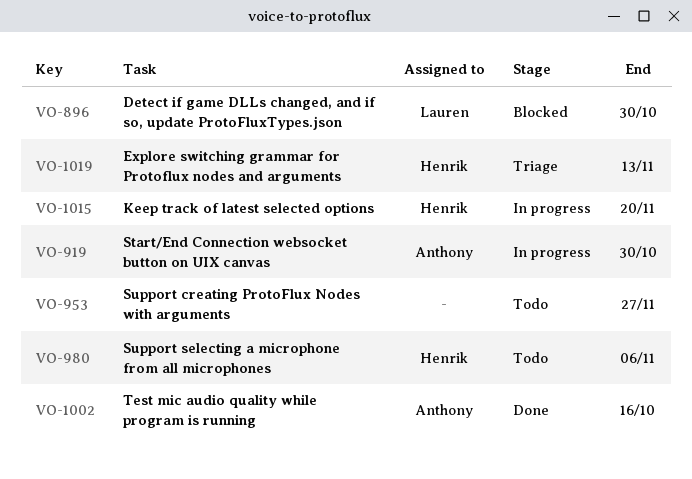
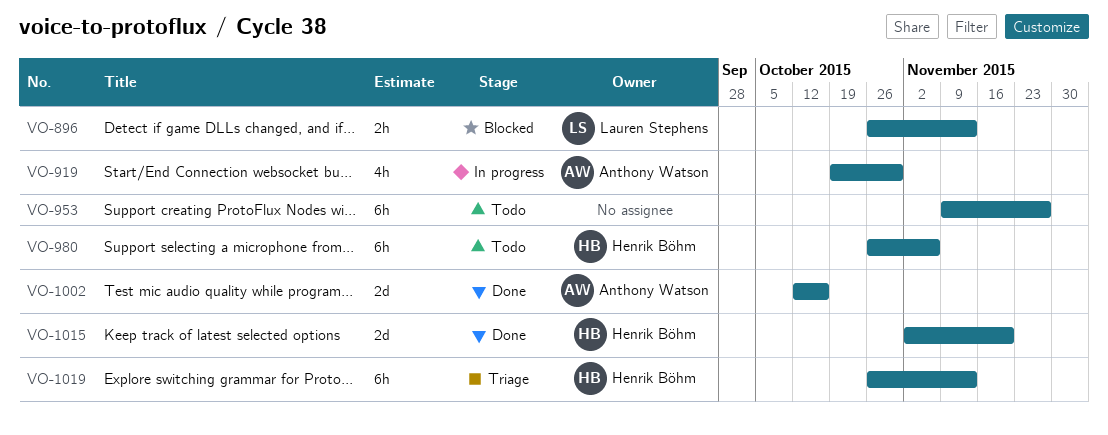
VO-896, due: Oct 30 -> Nov 13
VO-1015, status: In progress -> Done

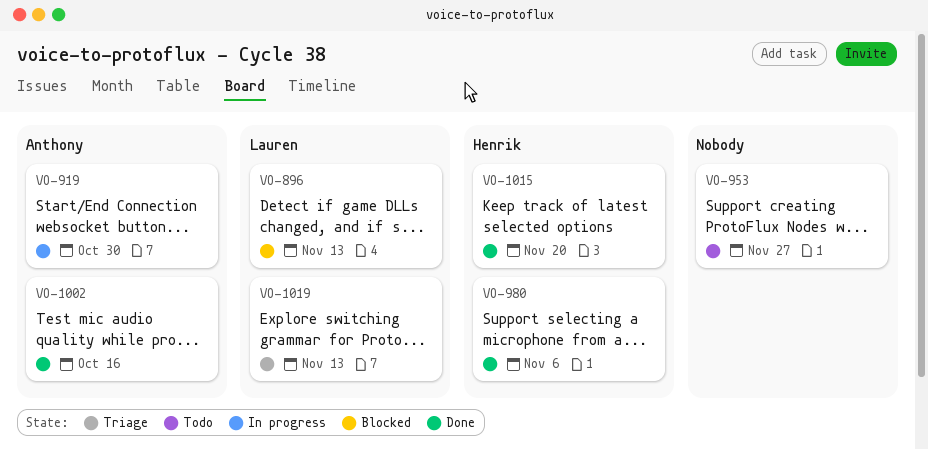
VO-980, status: Todo -> Done
VO-1019, owner: Henrik Böhm -> Lauren Stephens

